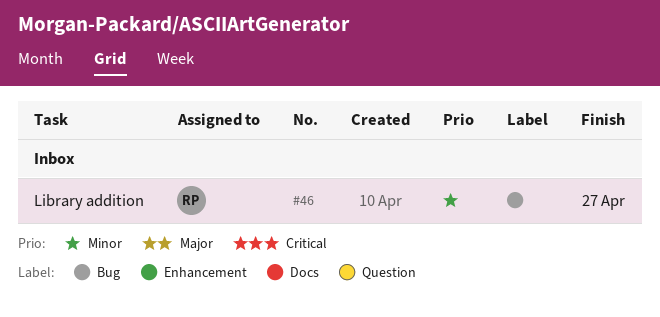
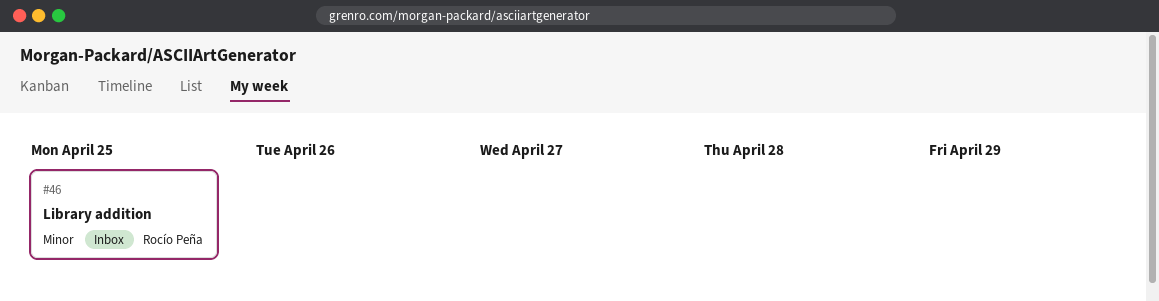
#46, due: Apr 27 -> Apr 25

